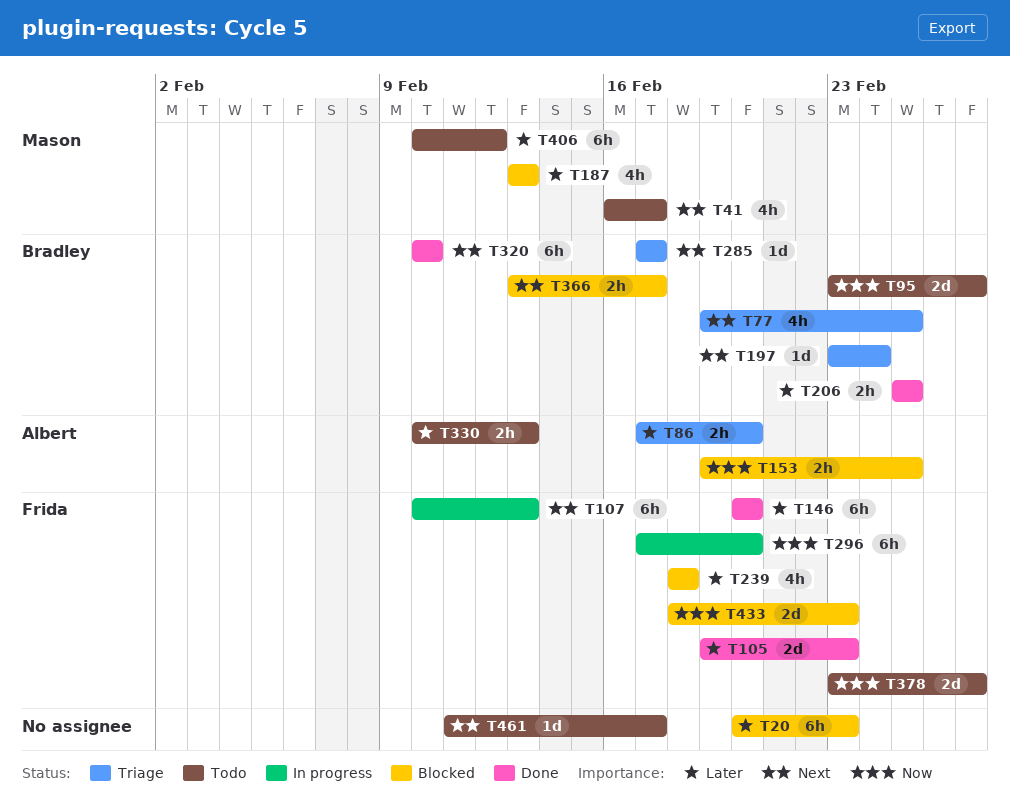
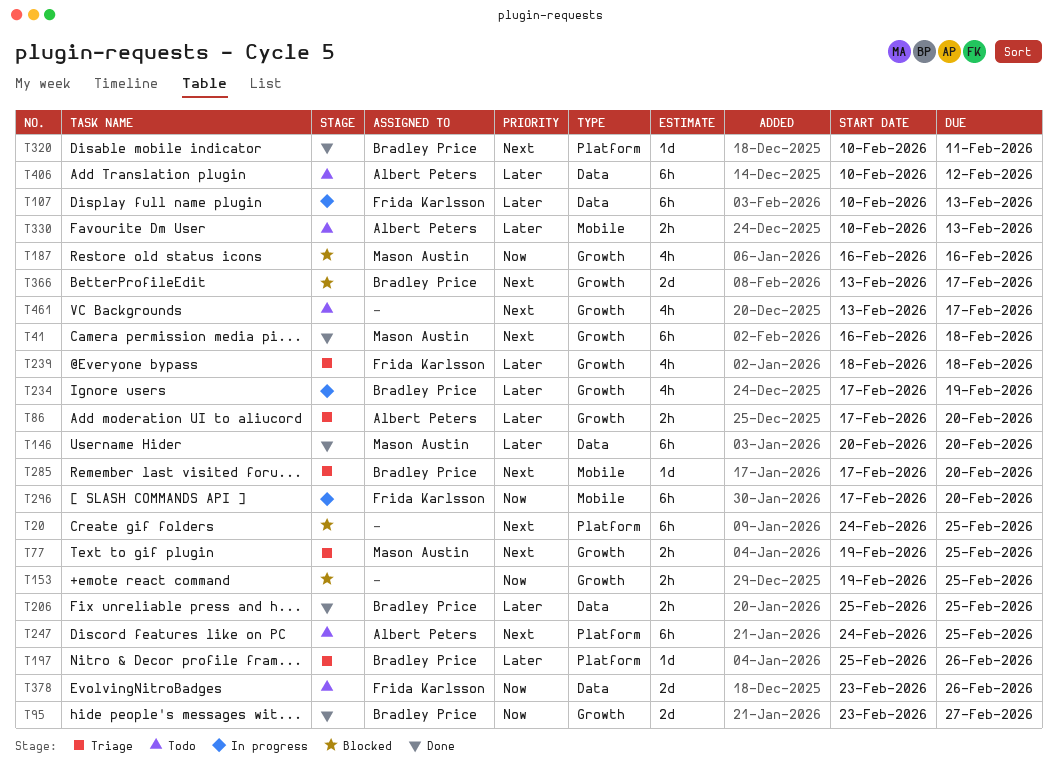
T20, priority: Later -> Next
T20, start: Feb 20 -> Feb 24
T20, due: Feb 23 -> Feb 25
T41, status: Todo -> Done
T41, estimate: 4h -> 6h
T41, due: Feb 17 -> Feb 18
T77, owner: Bradley Price -> Mason Austin
T77, estimate: 4h -> 2h
T95, status: Todo -> Done
T105: present -> none
T107, priority: Next -> Later
T146, owner: Frida Karlsson -> Mason Austin
T153, owner: Albert Peters -> none
T187, priority: Later -> Now
T187, start: Feb 13 -> Feb 16
T187, due: Feb 13 -> Feb 16
T197, priority: Next -> Later
T197, start: Feb 23 -> Feb 25
T197, due: Feb 24 -> Feb 26
T234: none -> present
T239, status: Blocked -> Triage
T247: none -> present
T285, due: Feb 17 -> Feb 20
T320, estimate: 6h -> 1d
T320, due: Feb 10 -> Feb 11
T366, estimate: 2h -> 2d
T378, due: Feb 27 -> Feb 26
T406, owner: Mason Austin -> Albert Peters
T433: present -> none
T461, estimate: 1d -> 4h
T461, start: Feb 11 -> Feb 13

